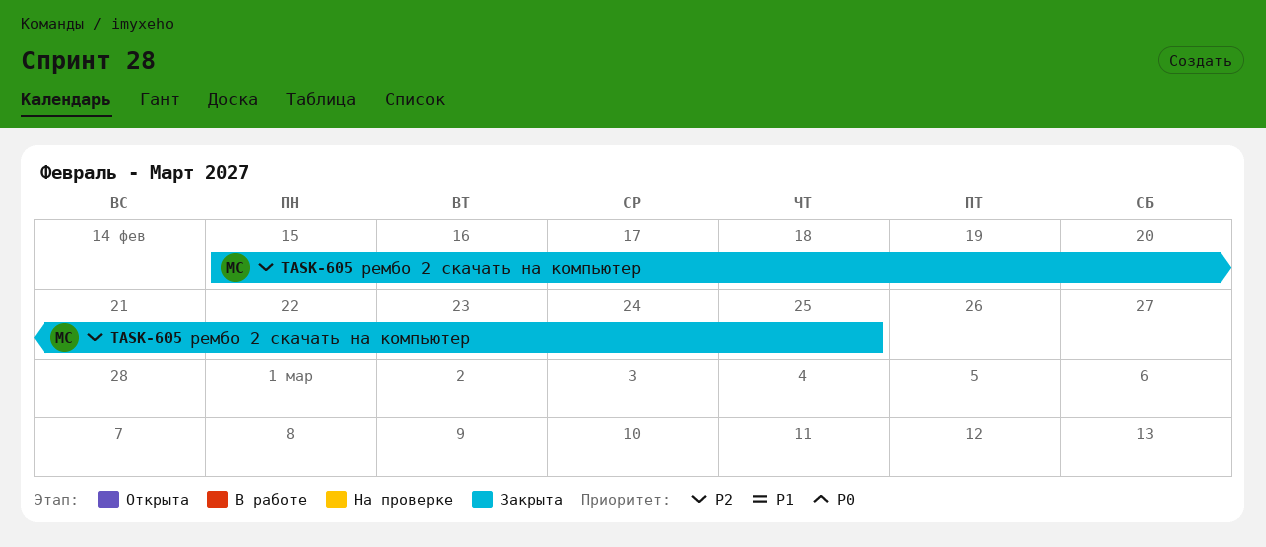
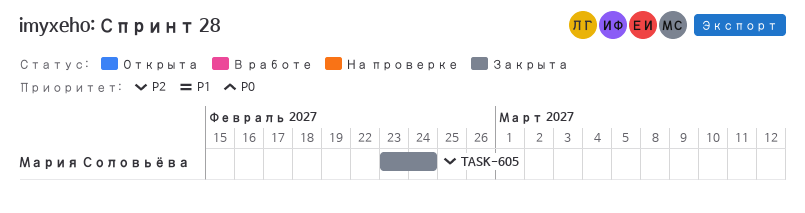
TASK-605, start: Feb 15 -> Feb 23
TASK-605, due: Feb 25 -> Feb 24

